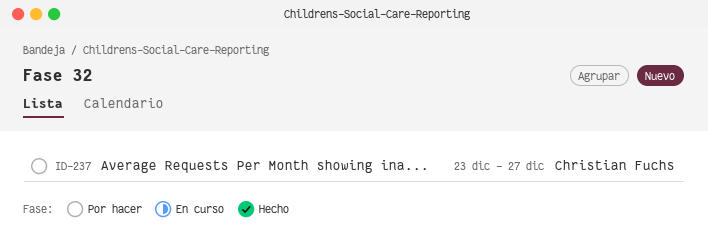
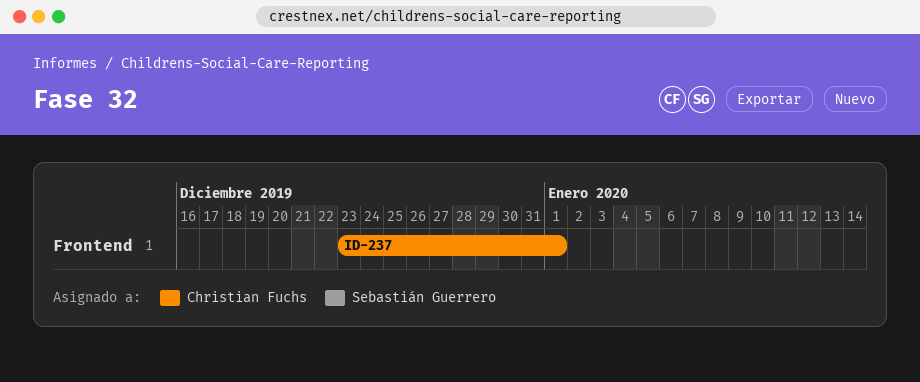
ID-237, due: Dec 27 -> Jan 1

